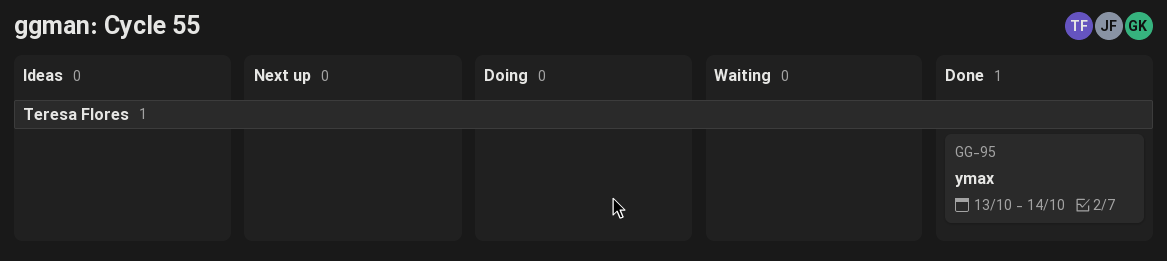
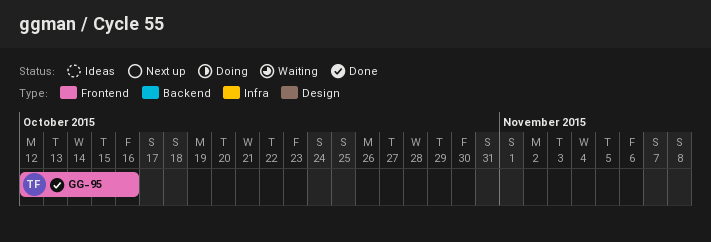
GG-95, start: Oct 13 -> Oct 12
GG-95, due: Oct 14 -> Oct 16

